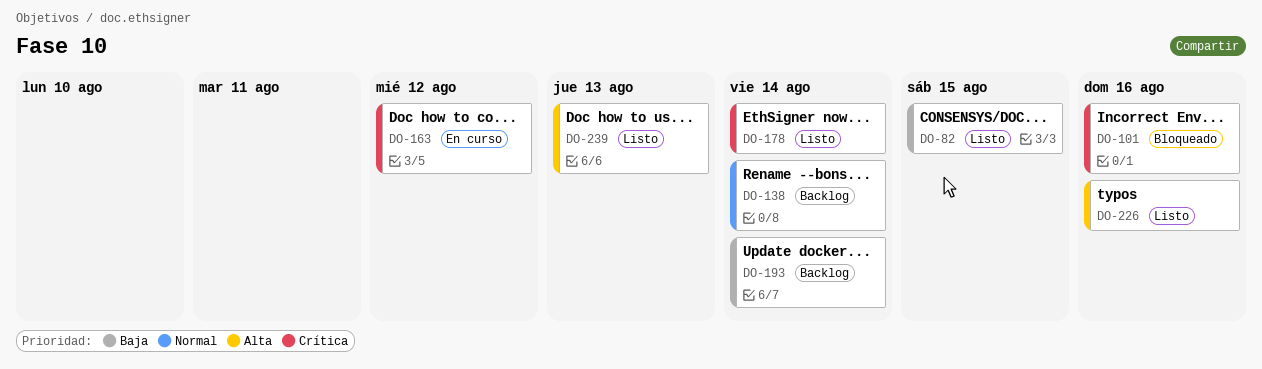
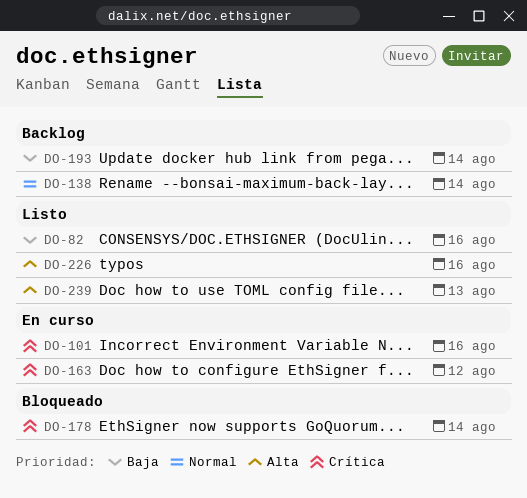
DO-82, due: Aug 15 -> Aug 16
DO-101, status: Bloqueado -> En curso
DO-178, status: Listo -> Bloqueado

